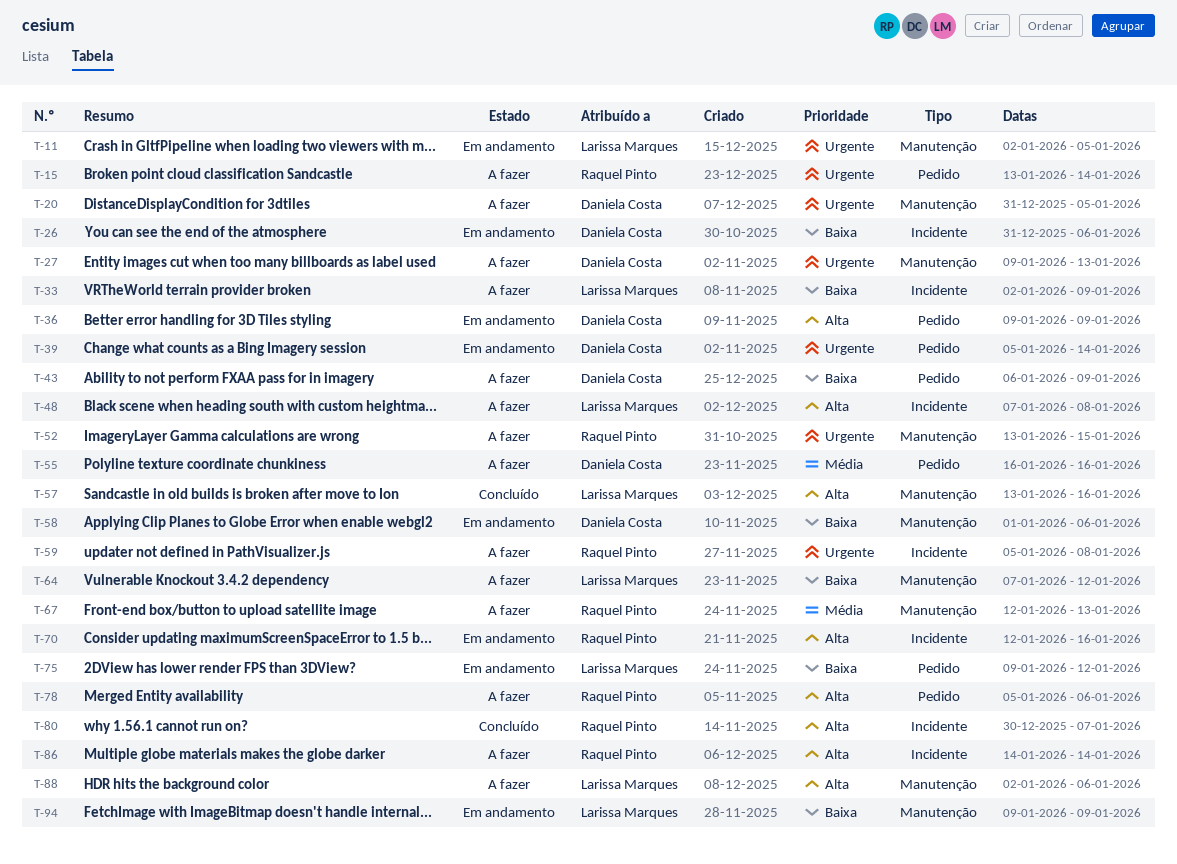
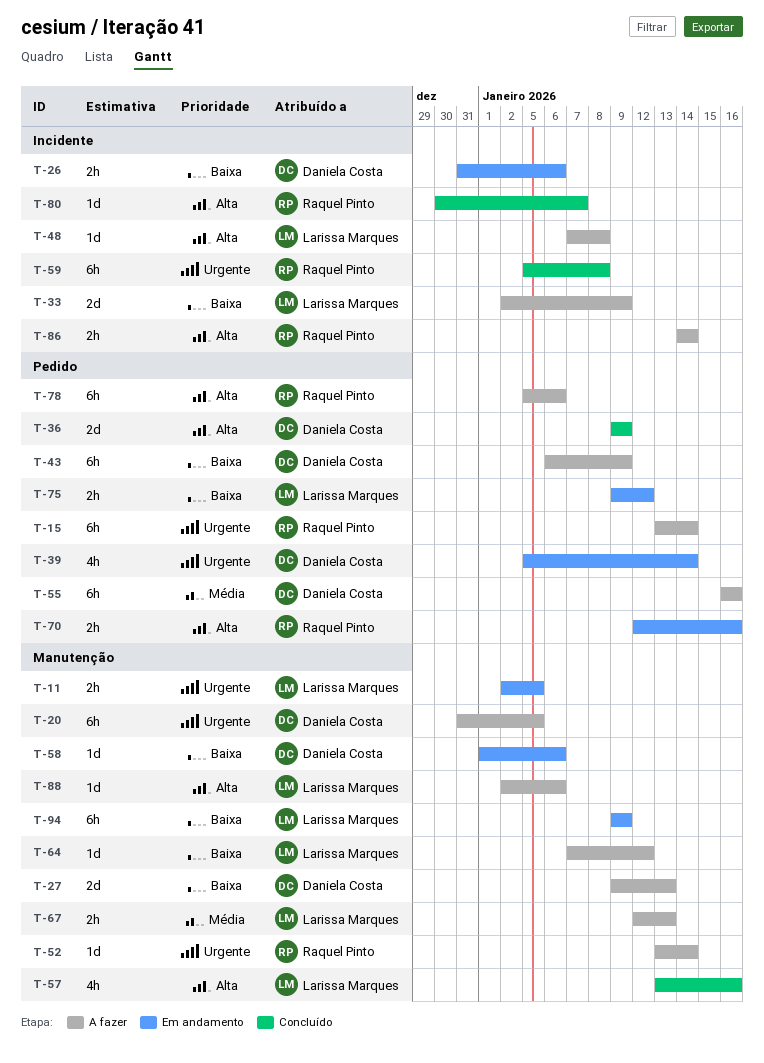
T-27, priority: Urgente -> Baixa
T-36, status: Em andamento -> Concluído
T-52, due: Jan 15 -> Jan 14
T-59, status: A fazer -> Concluído
T-67, owner: Raquel Pinto -> Larissa Marques
T-70, label: Incidente -> Pedido

